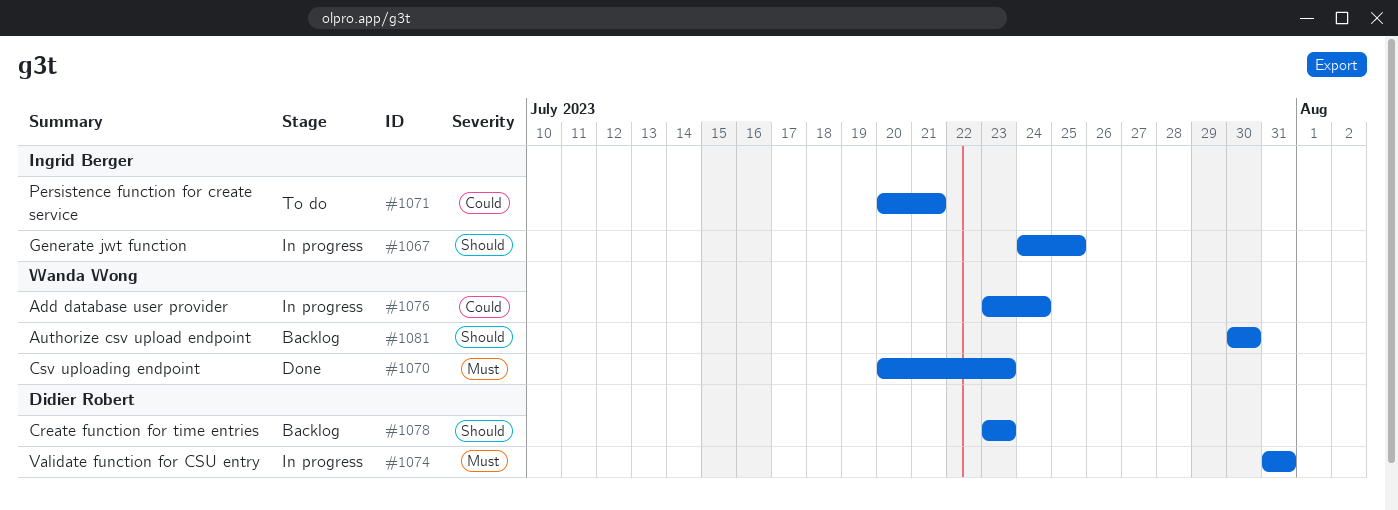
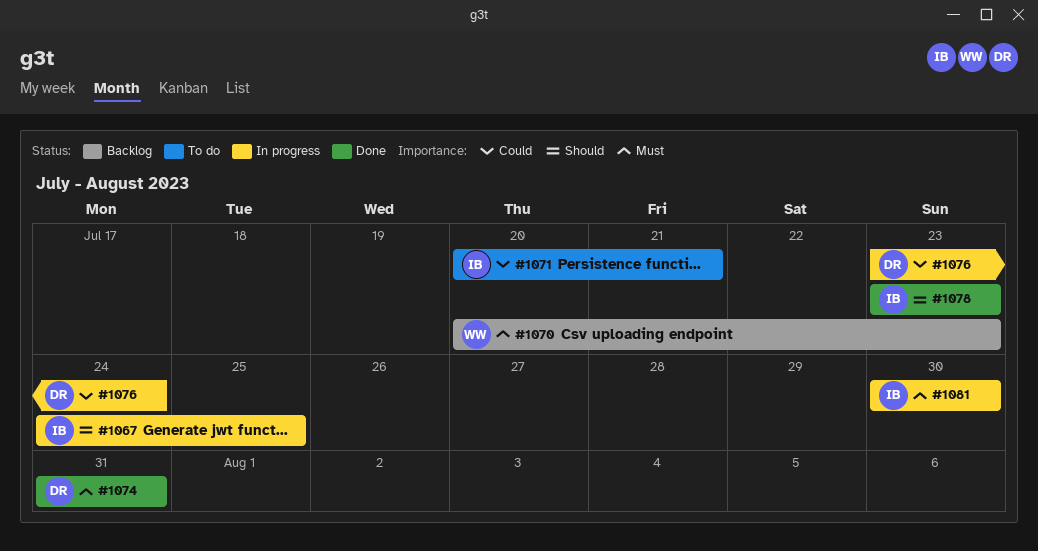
#1070, status: Done -> Backlog
#1074, status: In progress -> Done
#1076, owner: Wanda Wong -> Didier Robert
#1078, status: Backlog -> Done
#1078, owner: Didier Robert -> Ingrid Berger
#1081, status: Backlog -> In progress
#1081, owner: Wanda Wong -> Ingrid Berger
#1081, priority: Should -> Must

